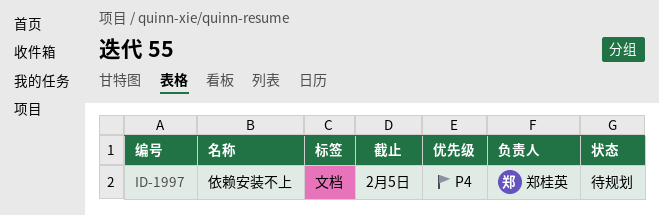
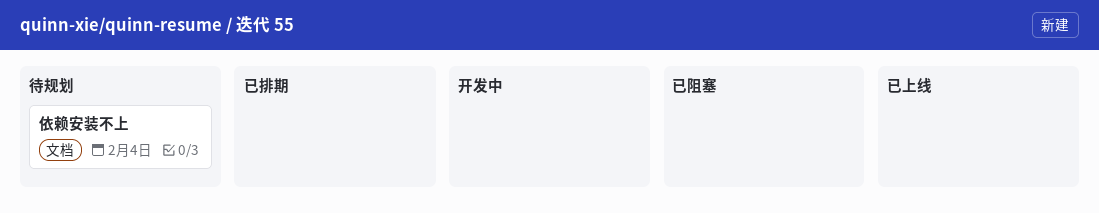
依赖安装不上, due: Feb 5 -> Feb 4

